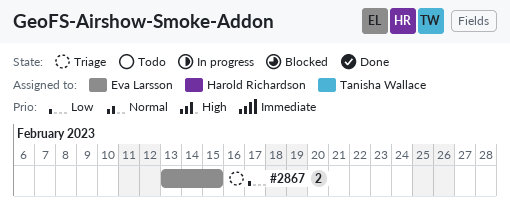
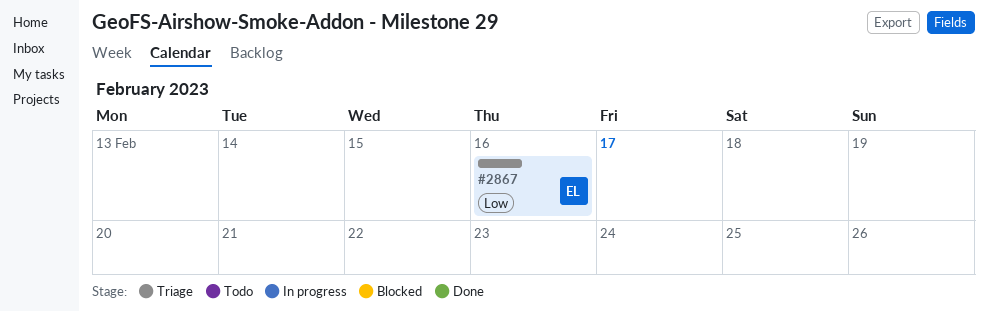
#2867, due: Feb 15 -> Feb 16

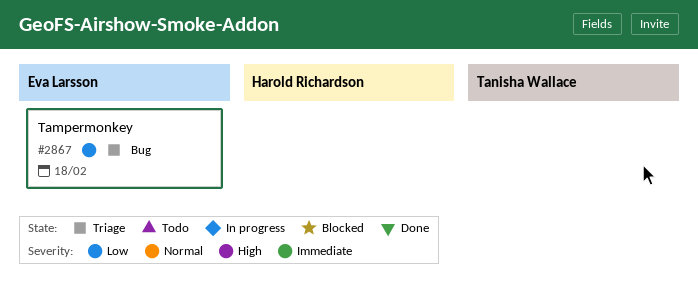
#2867, due: Feb 16 -> Feb 18

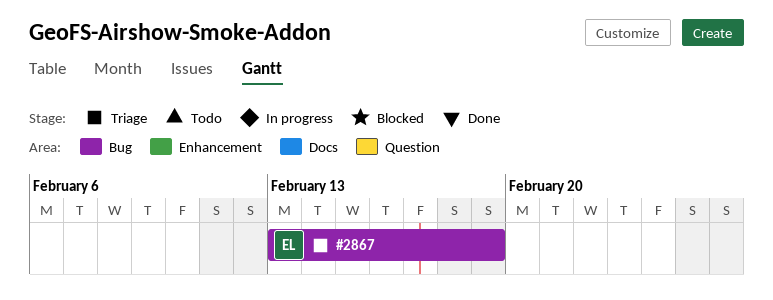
#2867, due: Feb 18 -> Feb 19

